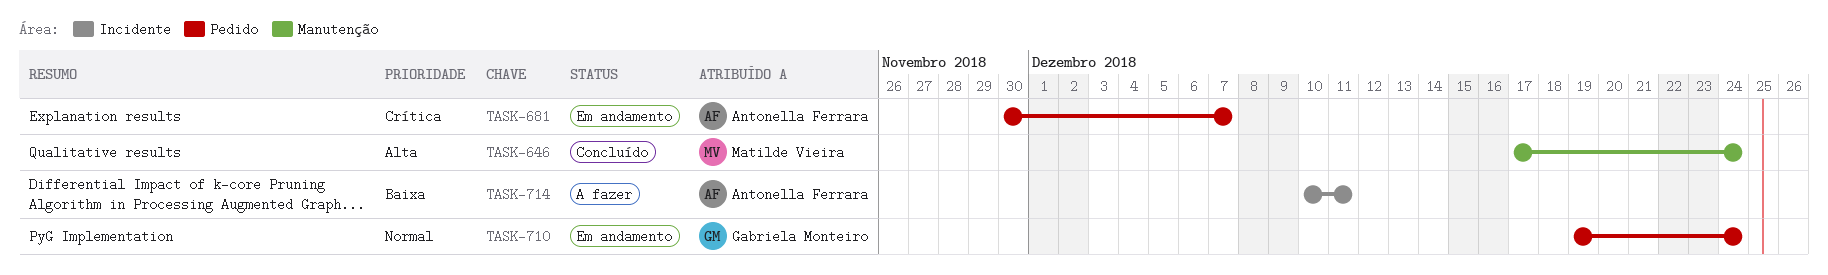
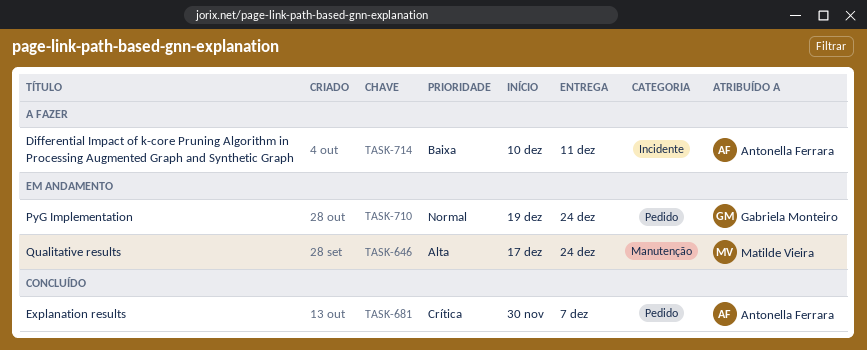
TASK-646, status: Concluído -> Em andamento
TASK-681, status: Em andamento -> Concluído

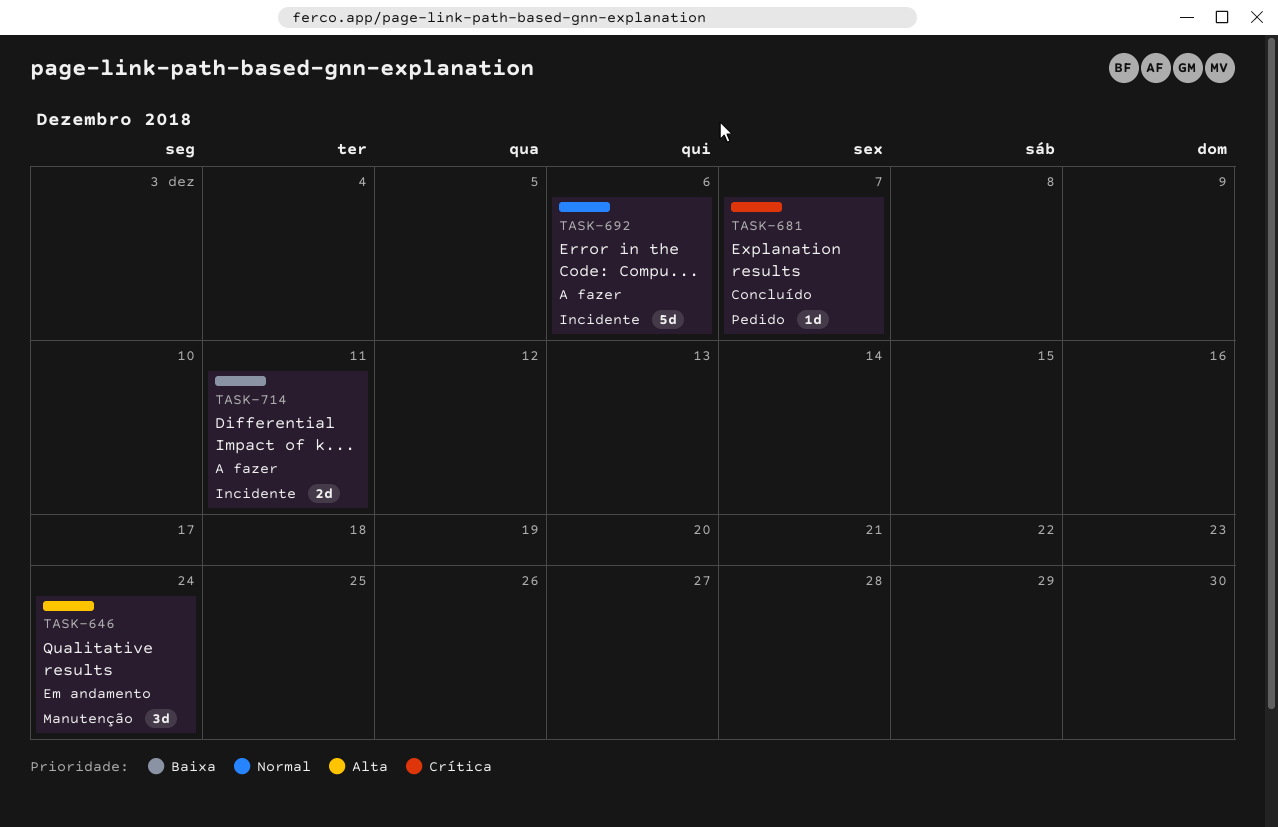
TASK-692: none -> present
TASK-710: present -> none

